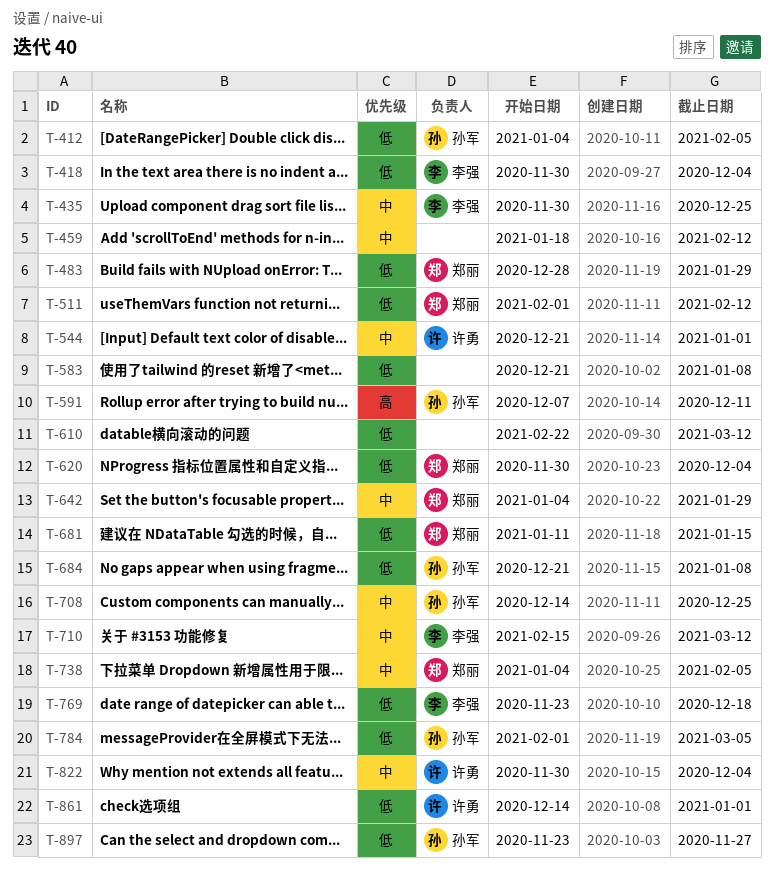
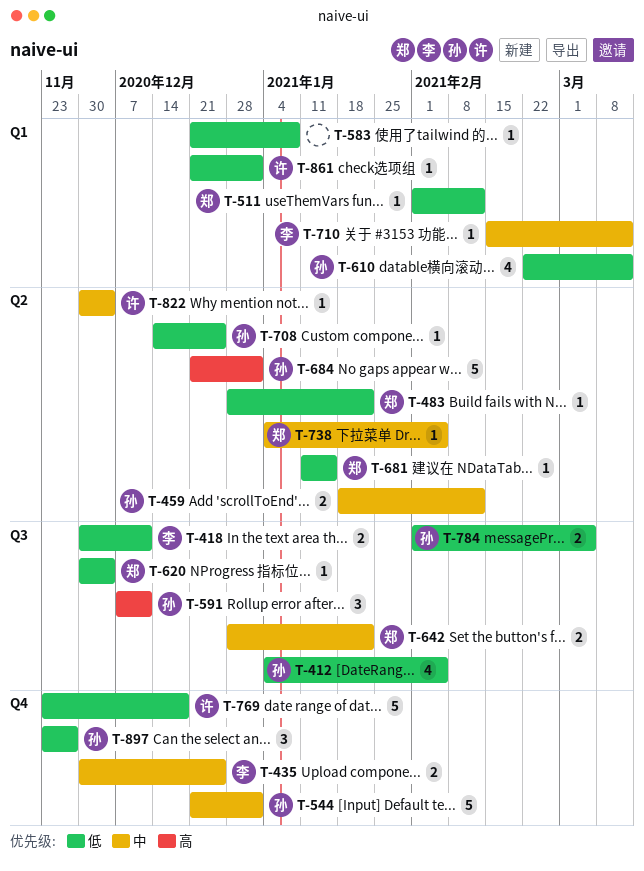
T-418, due: Dec 4 -> Dec 11
T-459, owner: none -> 孙军
T-483, due: Jan 29 -> Jan 22
T-544, owner: 许勇 -> 孙军
T-610, owner: none -> 孙军
T-642, start: Jan 4 -> Dec 28
T-642, due: Jan 29 -> Jan 22
T-684, priority: 低 -> 高
T-684, due: Jan 8 -> Jan 1
T-708, priority: 中 -> 低
T-769, owner: 李强 -> 许勇
T-861, start: Dec 14 -> Dec 21

